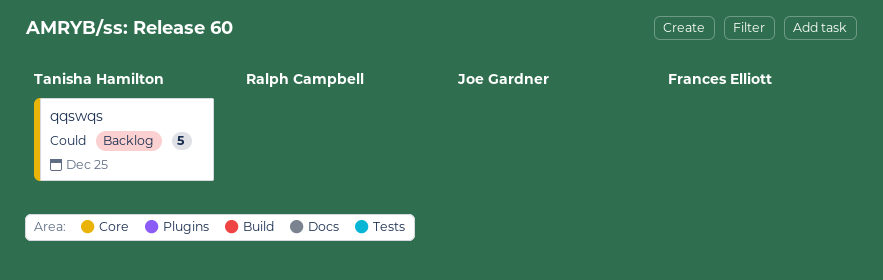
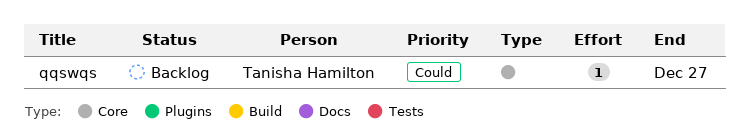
qqswqs, estimate: 5 -> 1
qqswqs, due: Dec 25 -> Dec 27

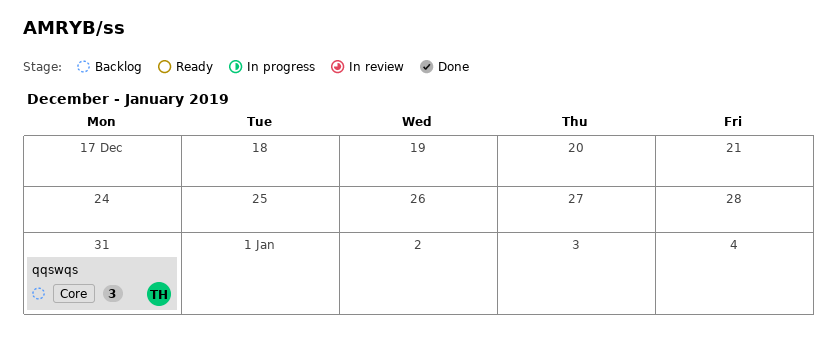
qqswqs, estimate: 1 -> 3
qqswqs, due: Dec 27 -> Dec 31

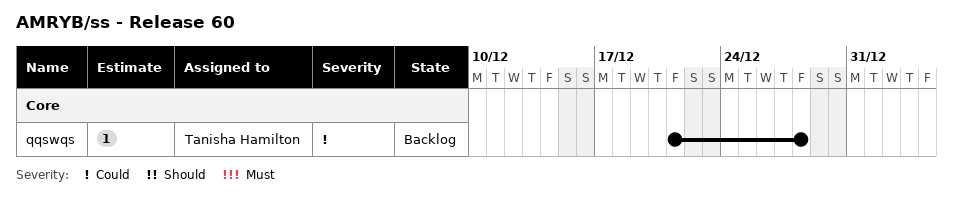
qqswqs, estimate: 3 -> 1
qqswqs, due: Dec 31 -> Dec 28

